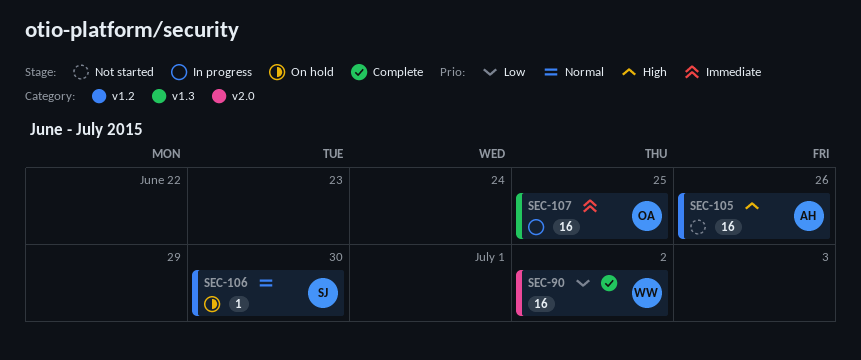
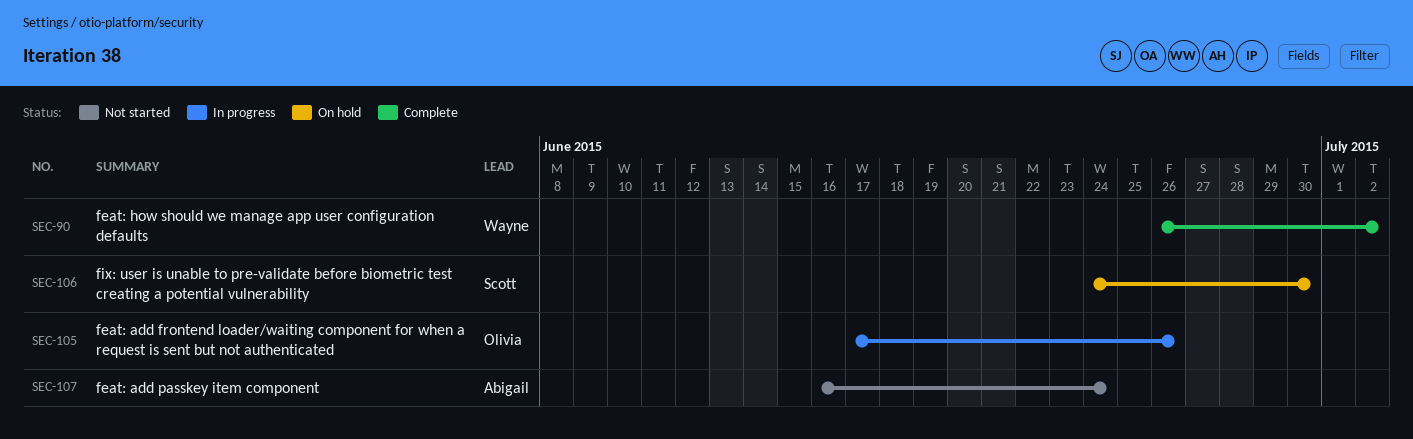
SEC-105, status: Not started -> In progress
SEC-105, owner: Abigail -> Olivia
SEC-107, status: In progress -> Not started
SEC-107, owner: Olivia -> Abigail
SEC-107, due: Jun 25 -> Jun 24

